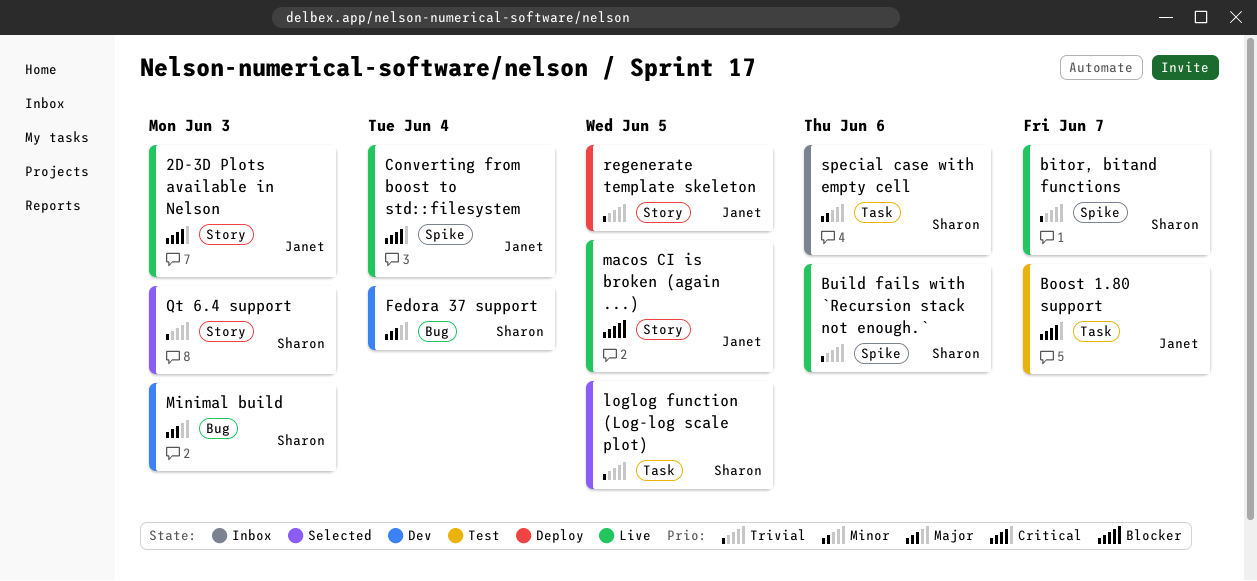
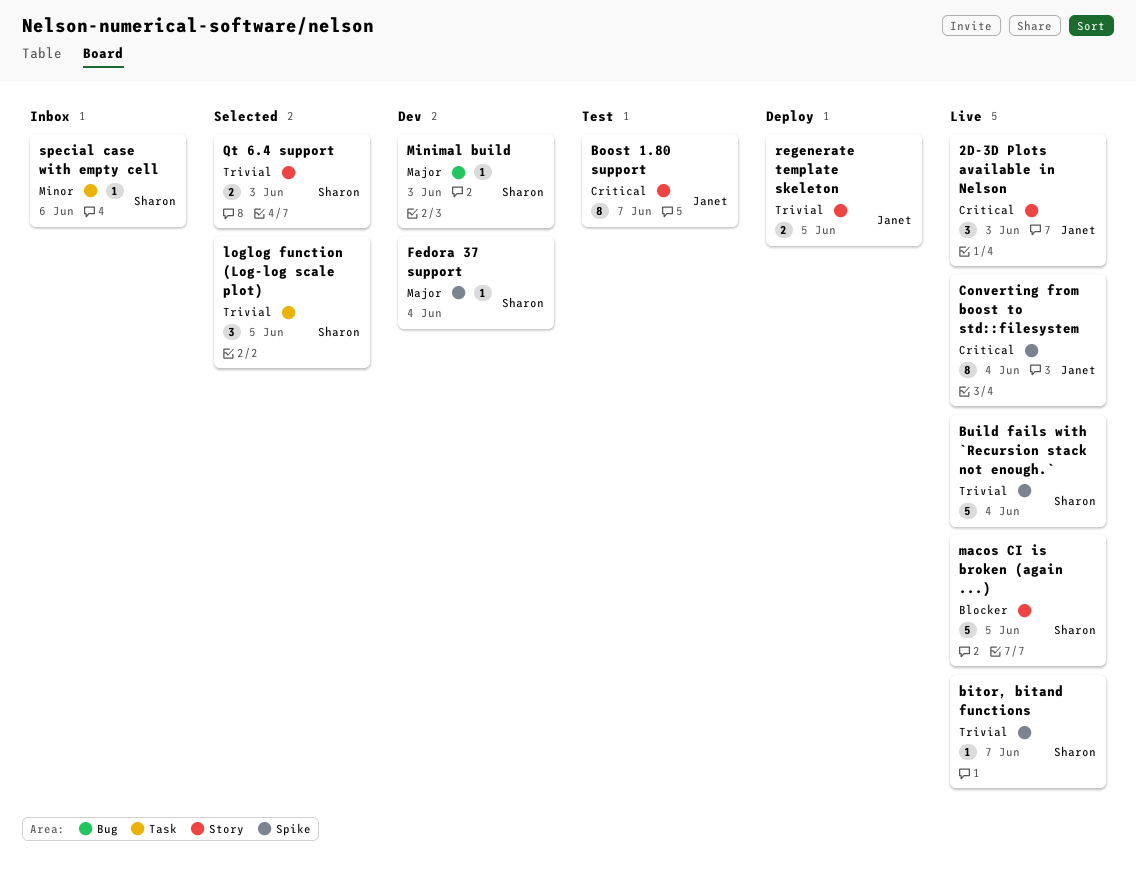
Boost 1.80 support, label: Task -> Story
Build fails with `Recursion stack not enough.`, due: Jun 6 -> Jun 4
Fedora 37 support, label: Bug -> Spike
macos CI is broken (again ...), owner: Janet -> Sharon

